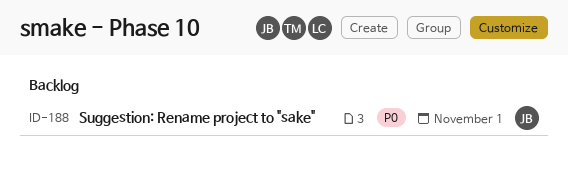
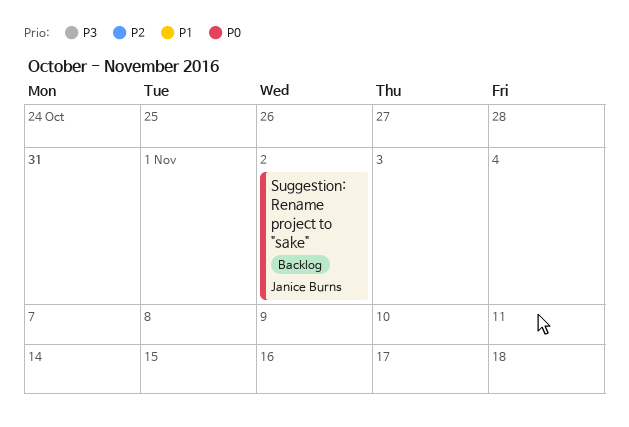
Suggestion: Rename project to "sake", due: Nov 1 -> Nov 2

